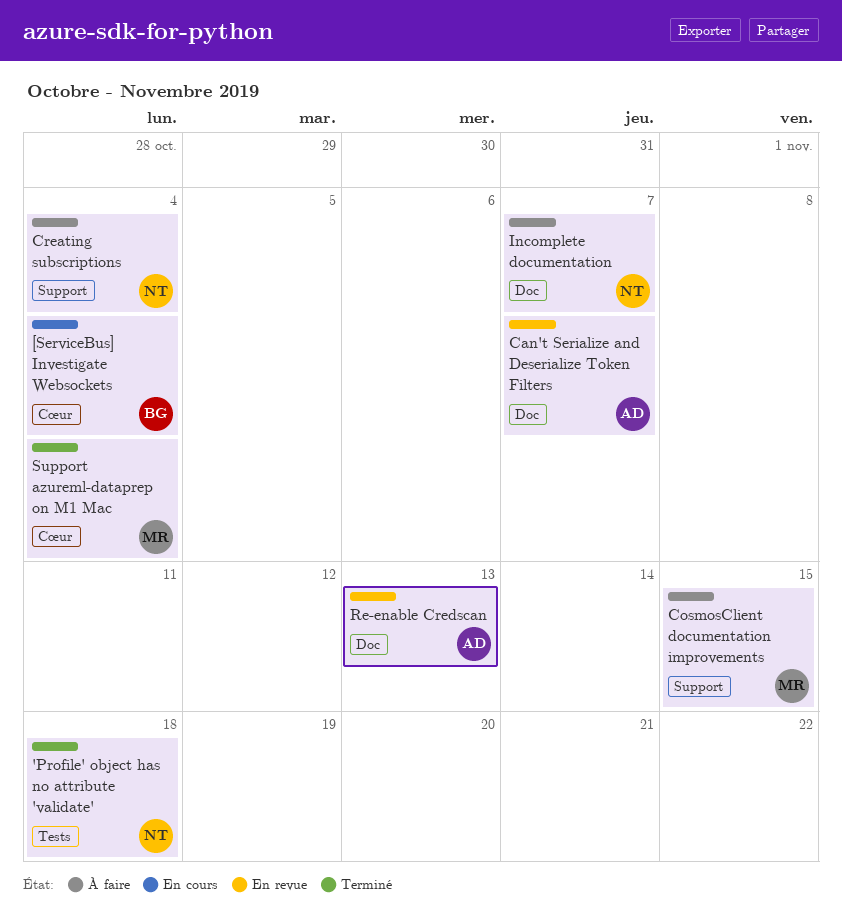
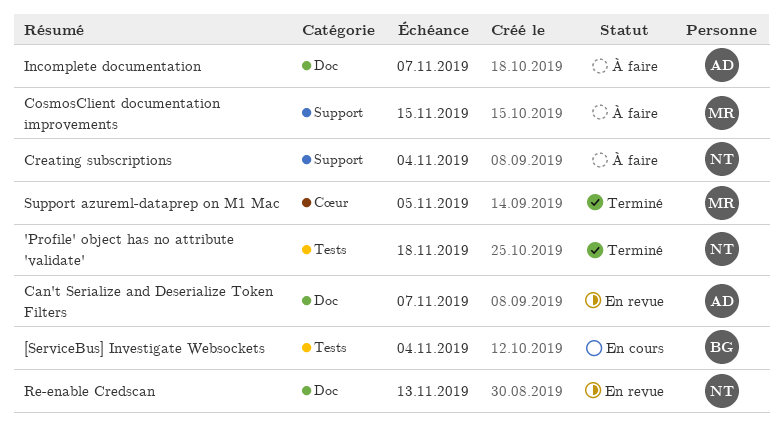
[ServiceBus] Investigate Websockets, label: Cœur -> Tests
Incomplete documentation, owner: NT -> AD
Re-enable Credscan, owner: AD -> NT
Support azureml-dataprep on M1 Mac, due: Nov 4 -> Nov 5

